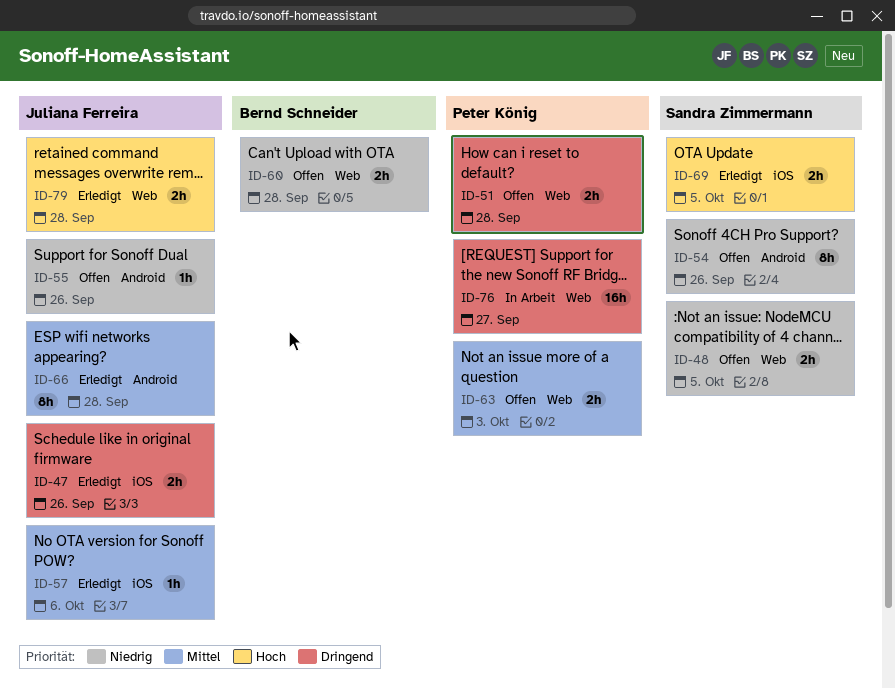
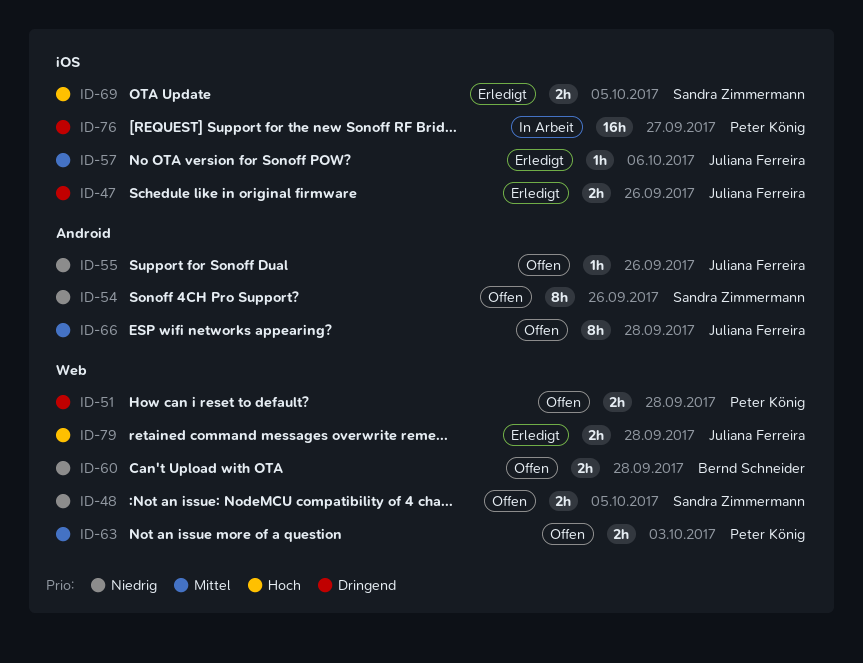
ID-66, status: Erledigt -> Offen
ID-76, label: Web -> iOS

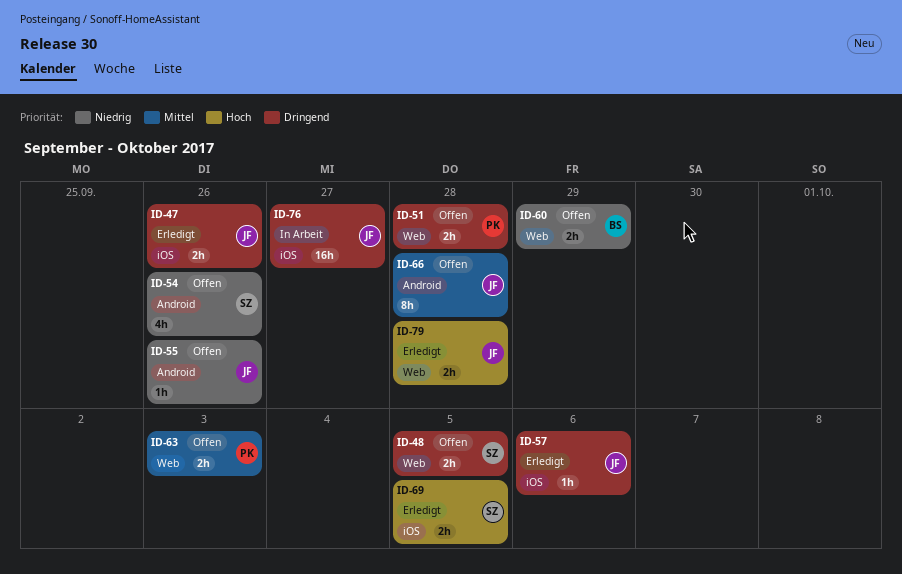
ID-48, priority: Niedrig -> Dringend
ID-54, estimate: 8h -> 4h
ID-57, priority: Mittel -> Dringend
ID-60, due: Sep 28 -> Sep 29
ID-76, owner: Peter König -> Juliana Ferreira

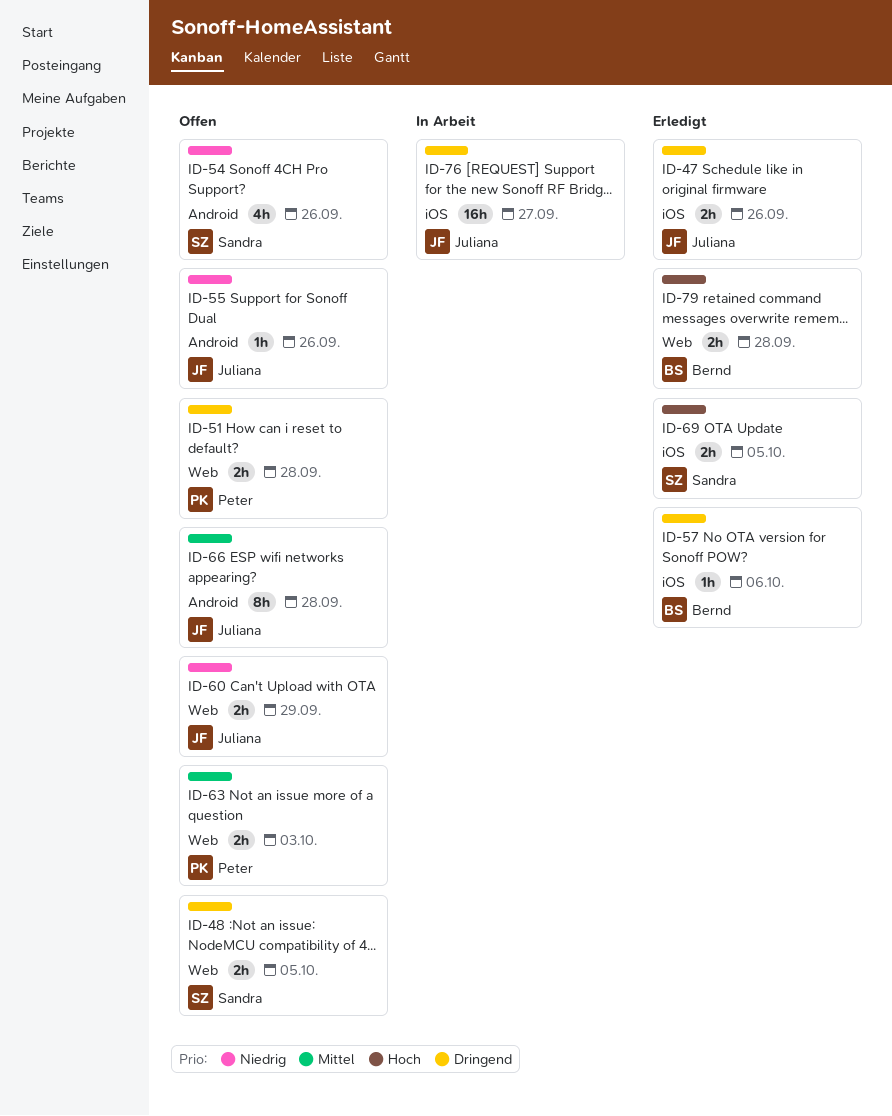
ID-57, owner: Juliana -> Bernd
ID-60, owner: Bernd -> Juliana
ID-79, owner: Juliana -> Bernd

